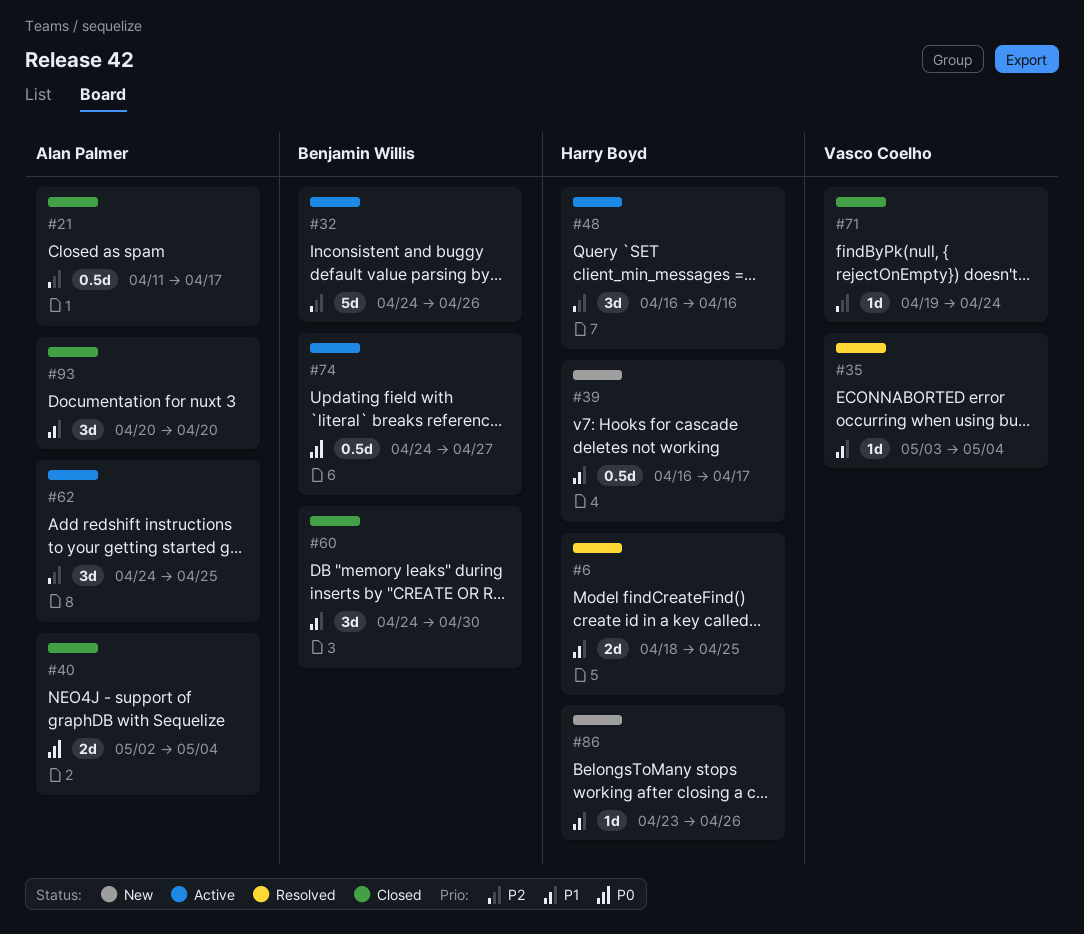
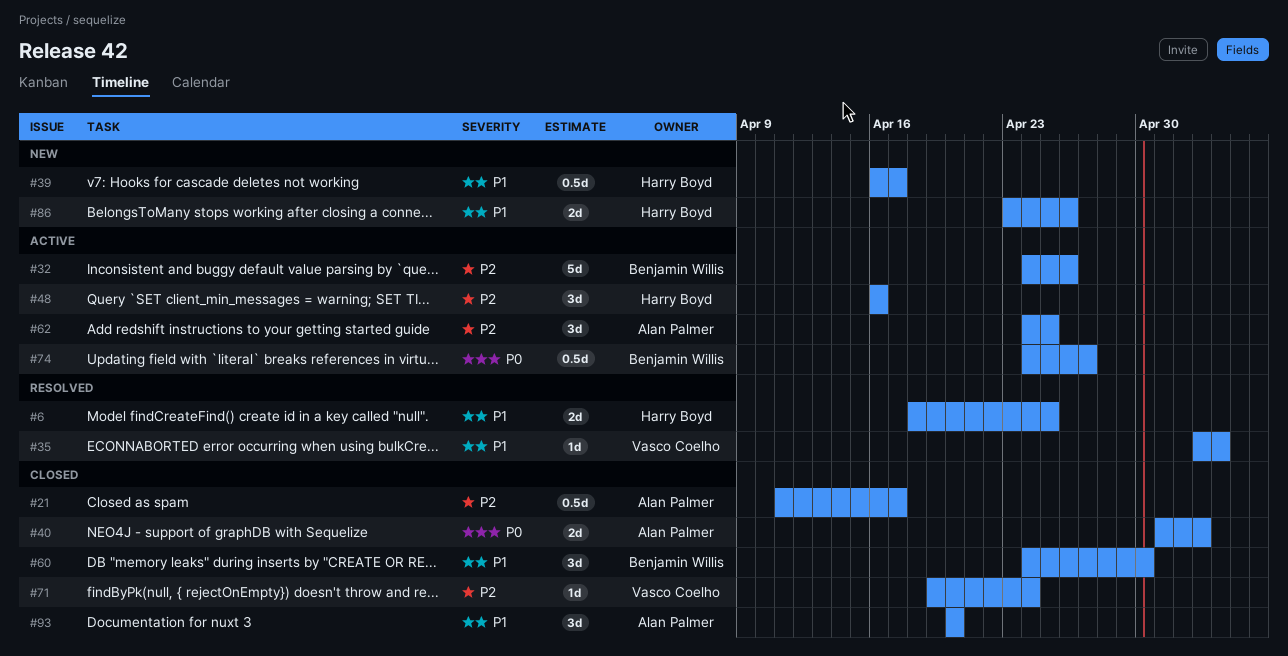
#40, start: May 2 -> May 1
#40, due: May 4 -> May 3
#86, estimate: 1d -> 2d

